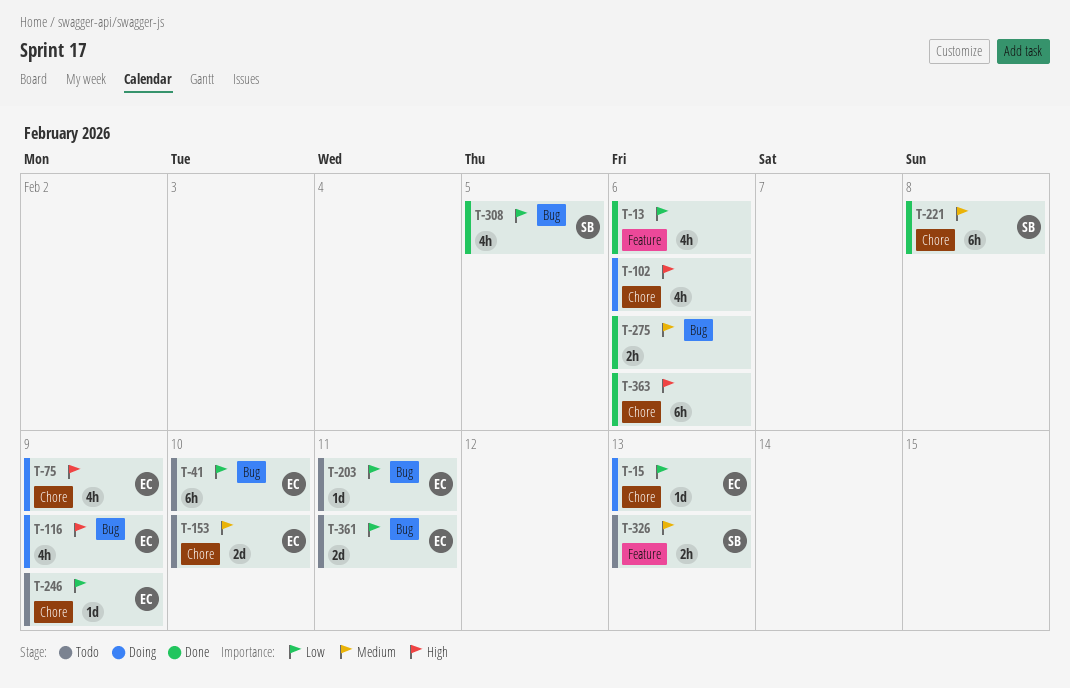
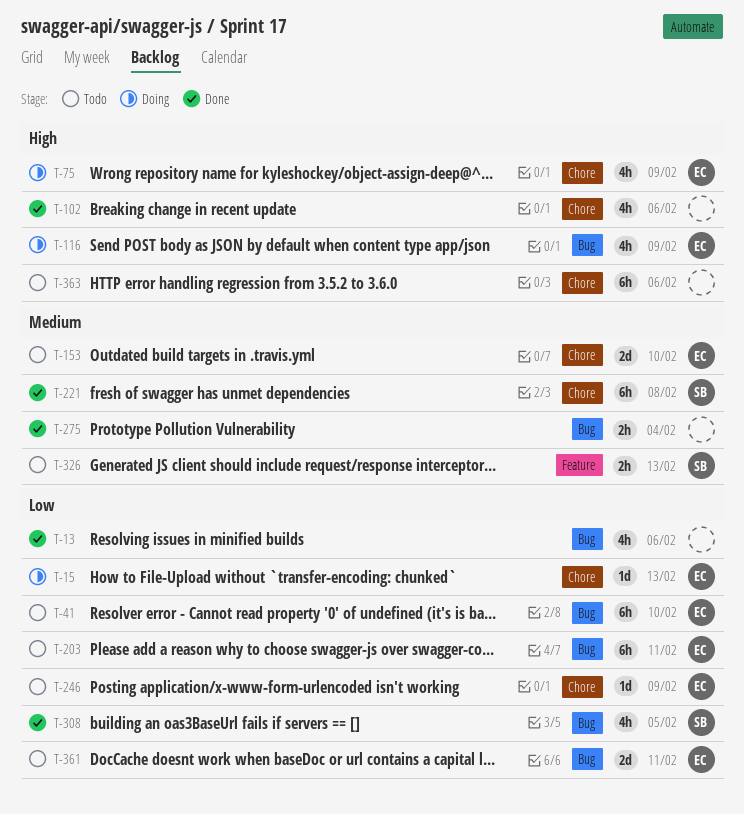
T-13, label: Feature -> Bug
T-102, status: Doing -> Done
T-203, estimate: 1d -> 6h
T-275, due: Feb 6 -> Feb 4
T-363, status: Done -> Todo

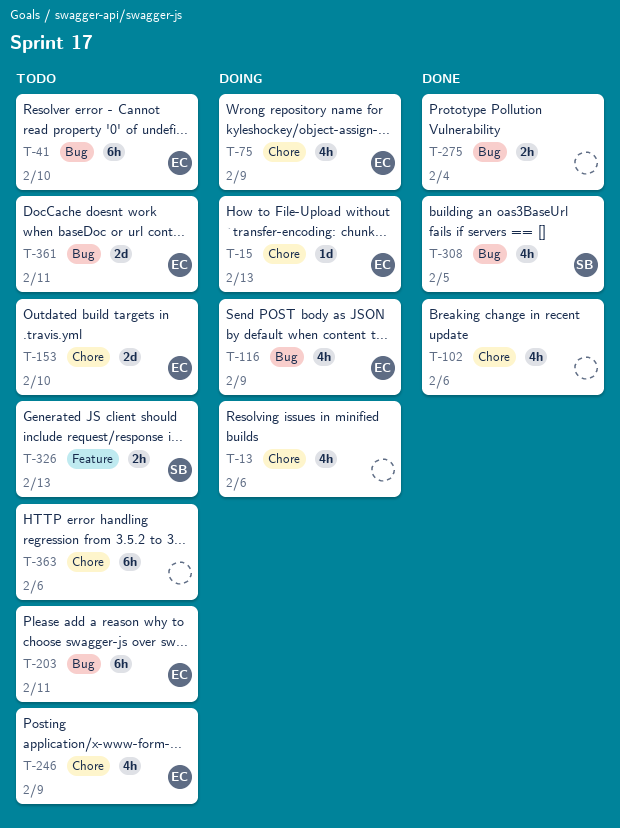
T-13, status: Done -> Doing
T-13, label: Bug -> Chore
T-221: present -> none
T-246, estimate: 1d -> 4h

